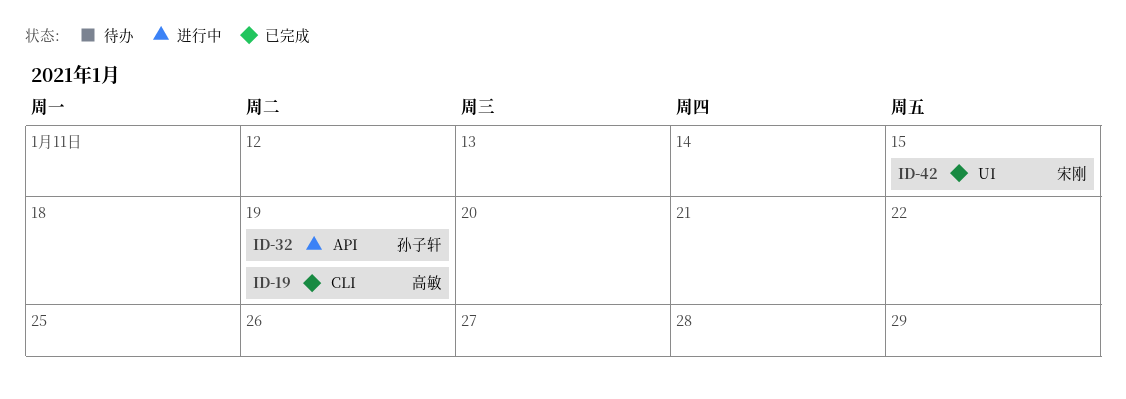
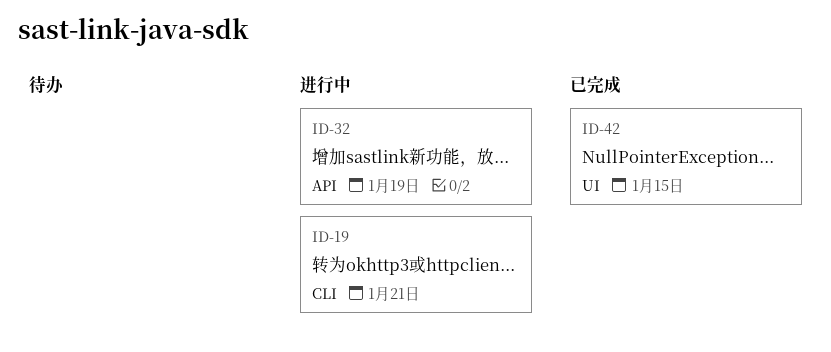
ID-19, status: 已完成 -> 进行中
ID-19, due: Jan 19 -> Jan 21

